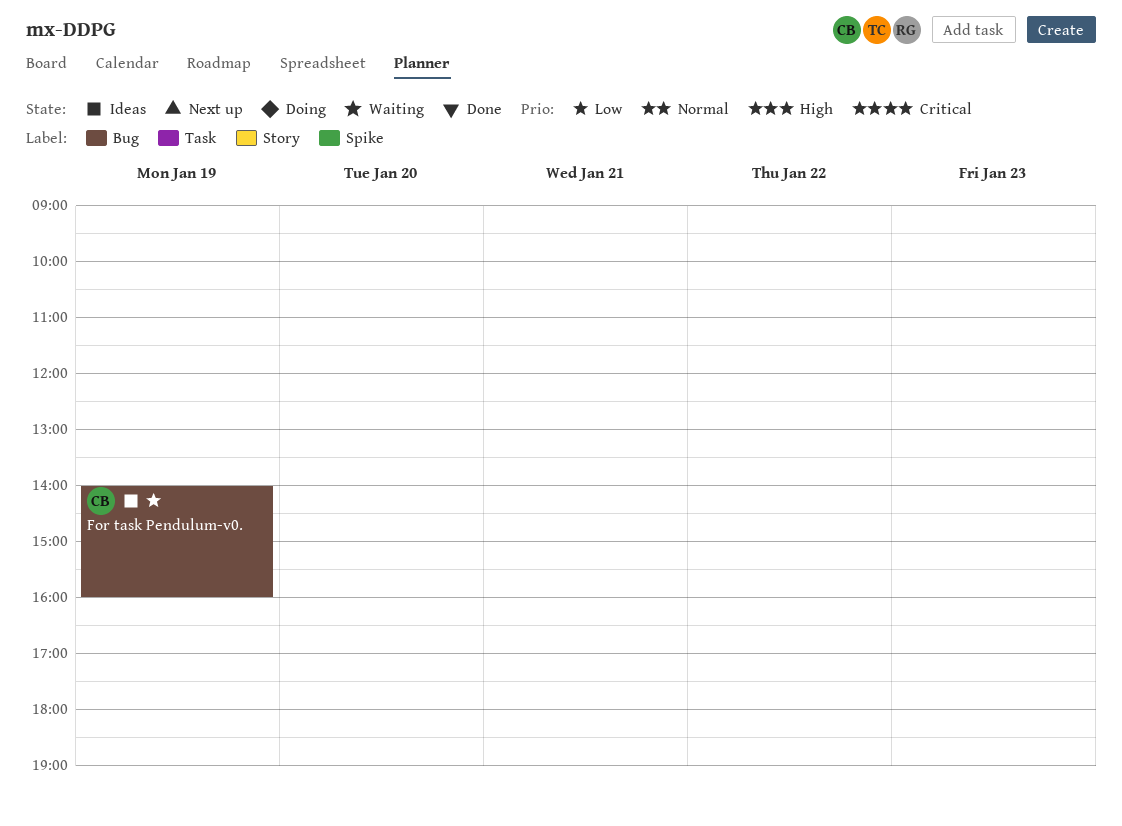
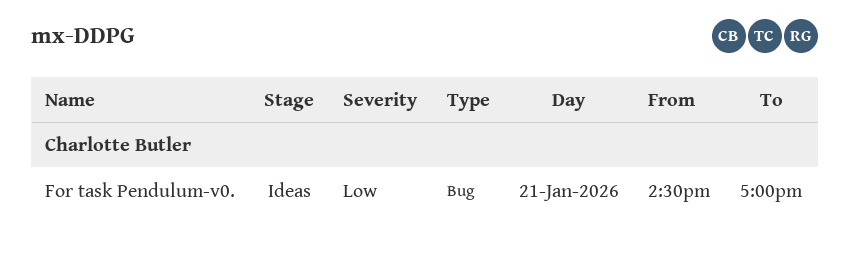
For task Pendulum-v0., day: Jan 19 -> Jan 21
For task Pendulum-v0., begins: 14:00 -> 14:30
For task Pendulum-v0., ends: 16:00 -> 17:00

